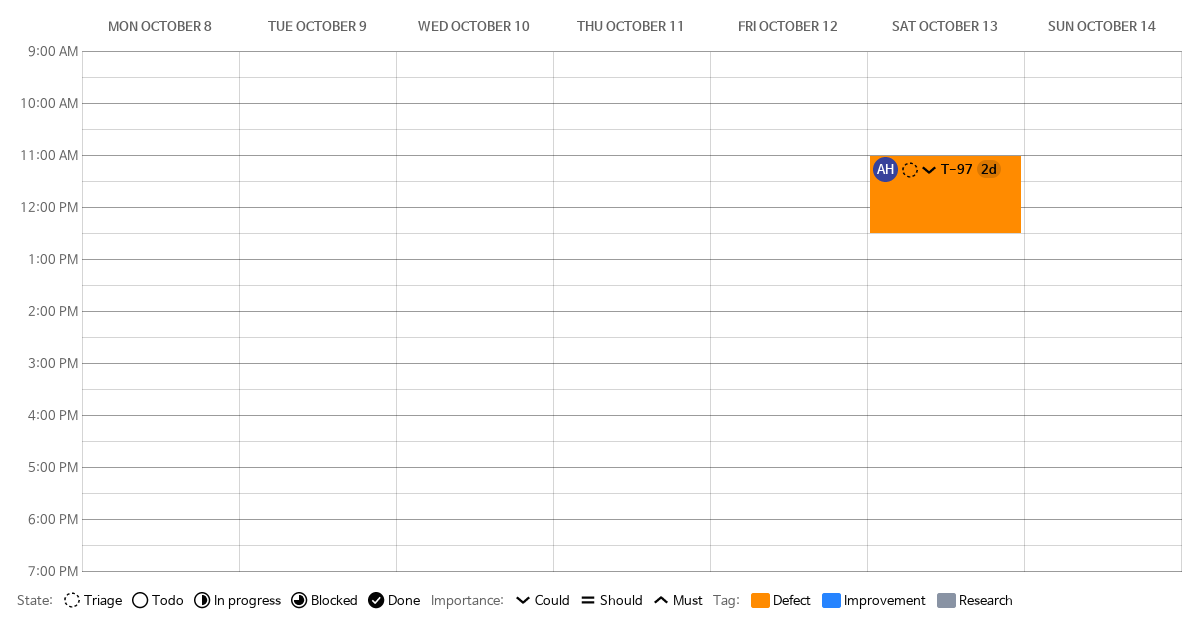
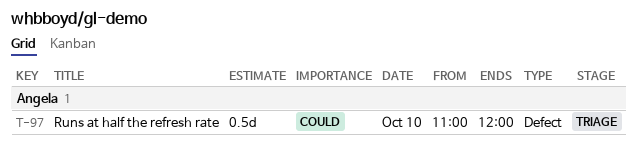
T-97, estimate: 2d -> 0.5d
T-97, day: Oct 13 -> Oct 10
T-97, ends: 12:30 -> 12:00

